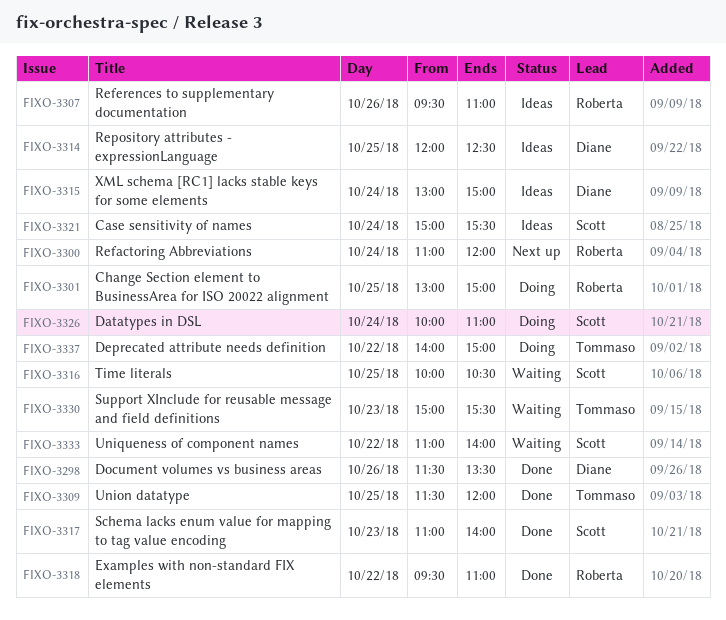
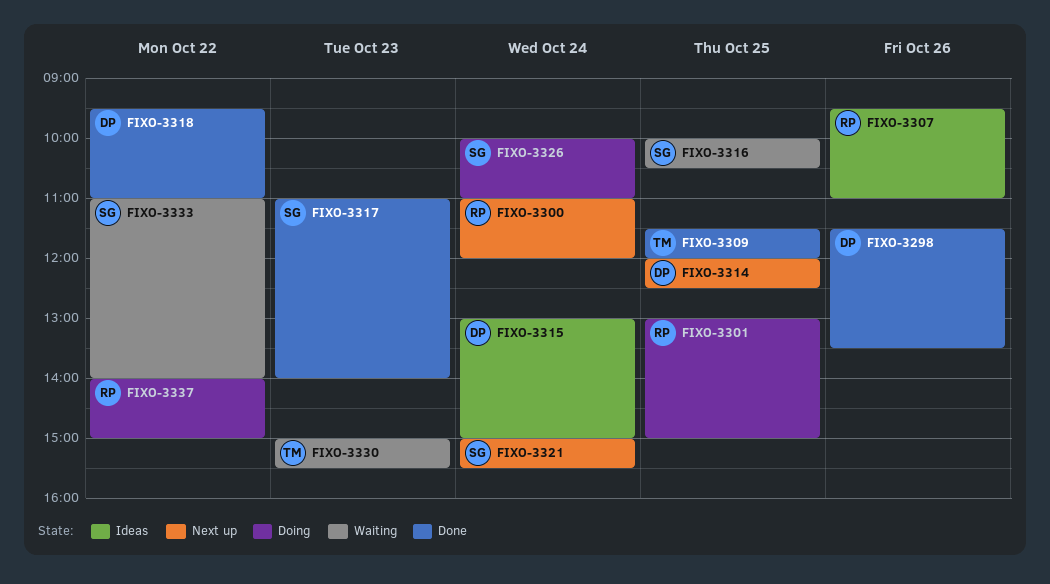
FIXO-3314, status: Ideas -> Next up
FIXO-3318, owner: Roberta -> Diane
FIXO-3321, status: Ideas -> Next up
FIXO-3337, owner: Tommaso -> Roberta

